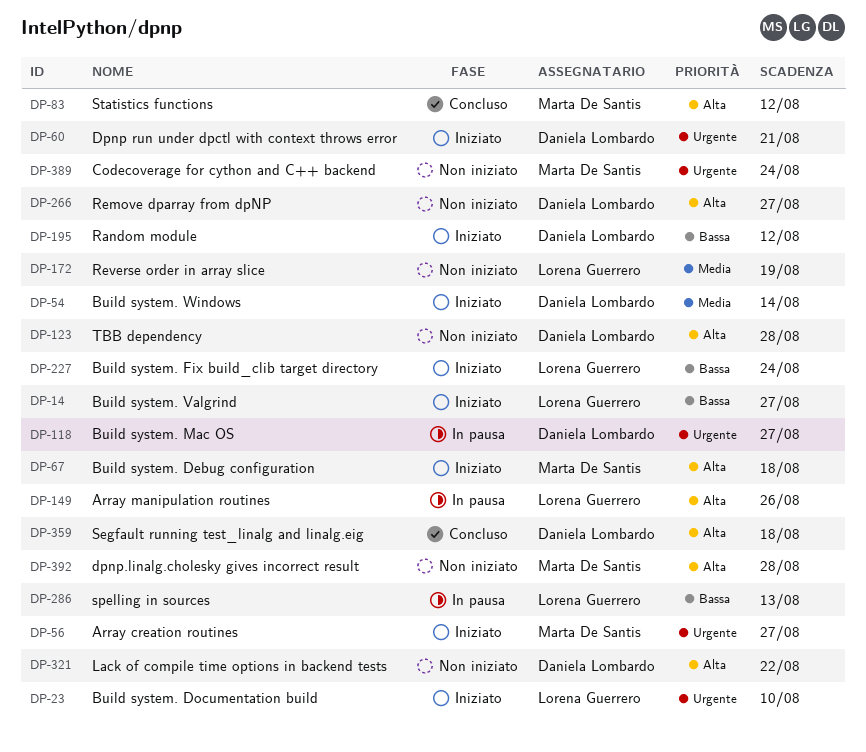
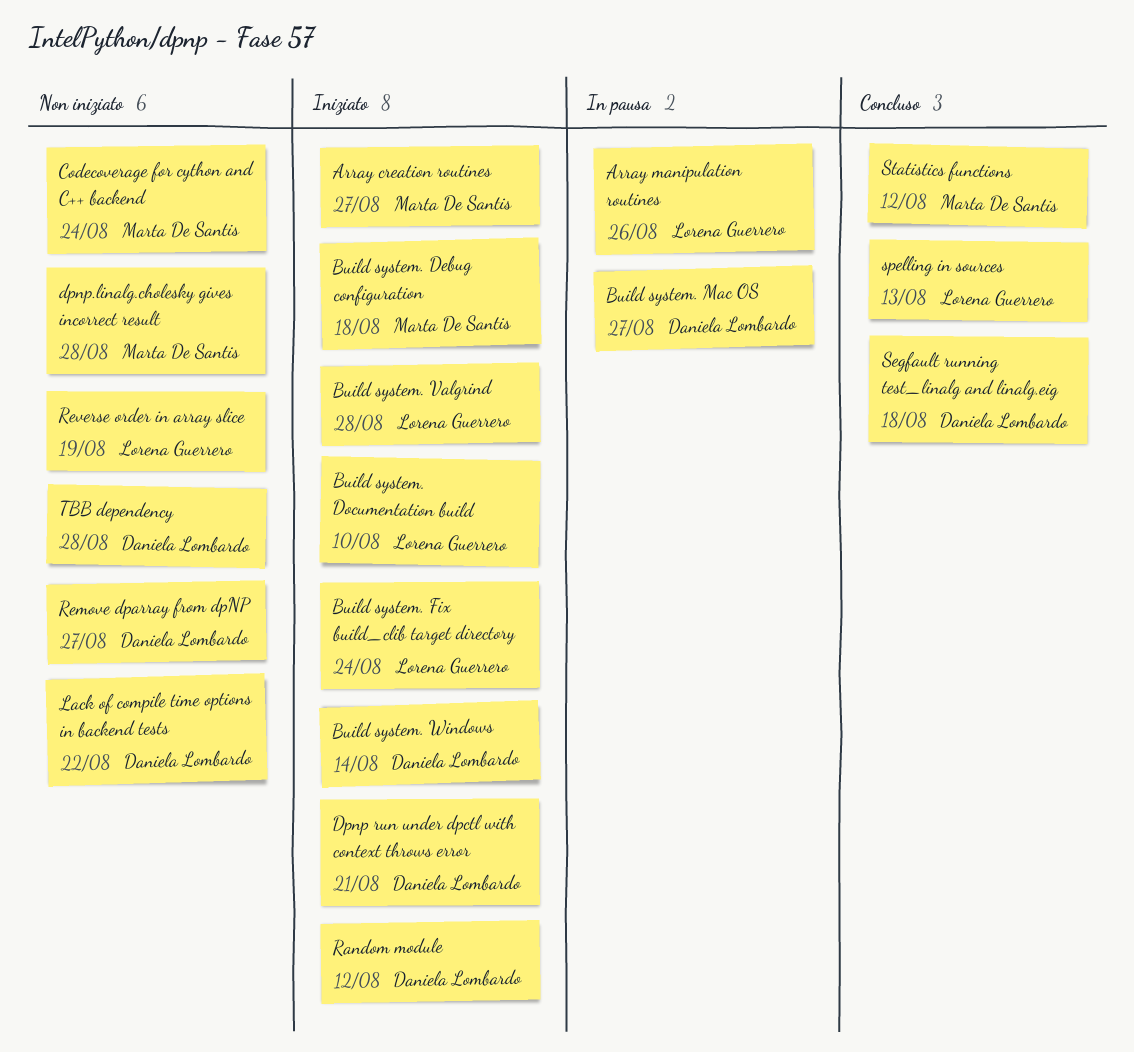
Build system. Valgrind, due: Aug 27 -> Aug 28
spelling in sources, status: In pausa -> Concluso

